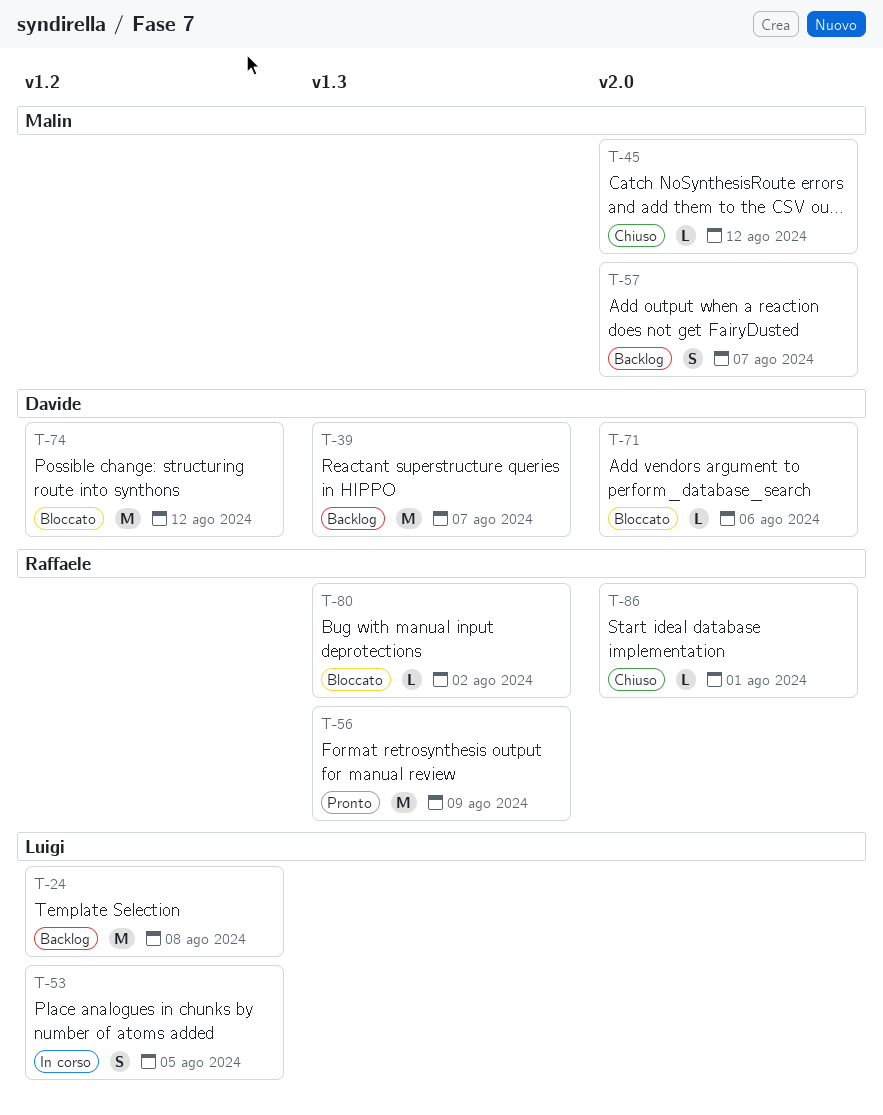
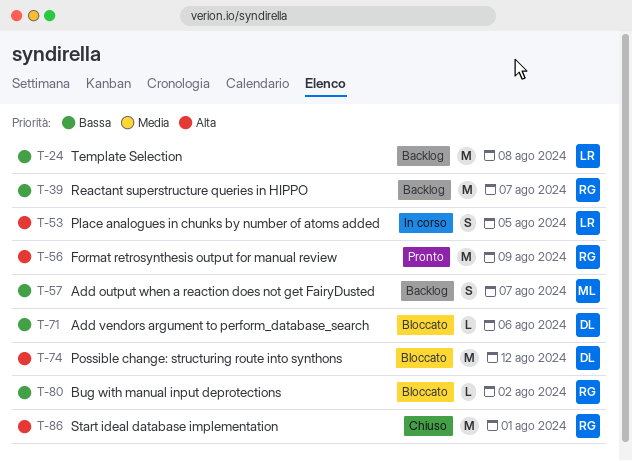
T-39, owner: Davide -> Raffaele
T-45: present -> none
T-86, estimate: L -> M

